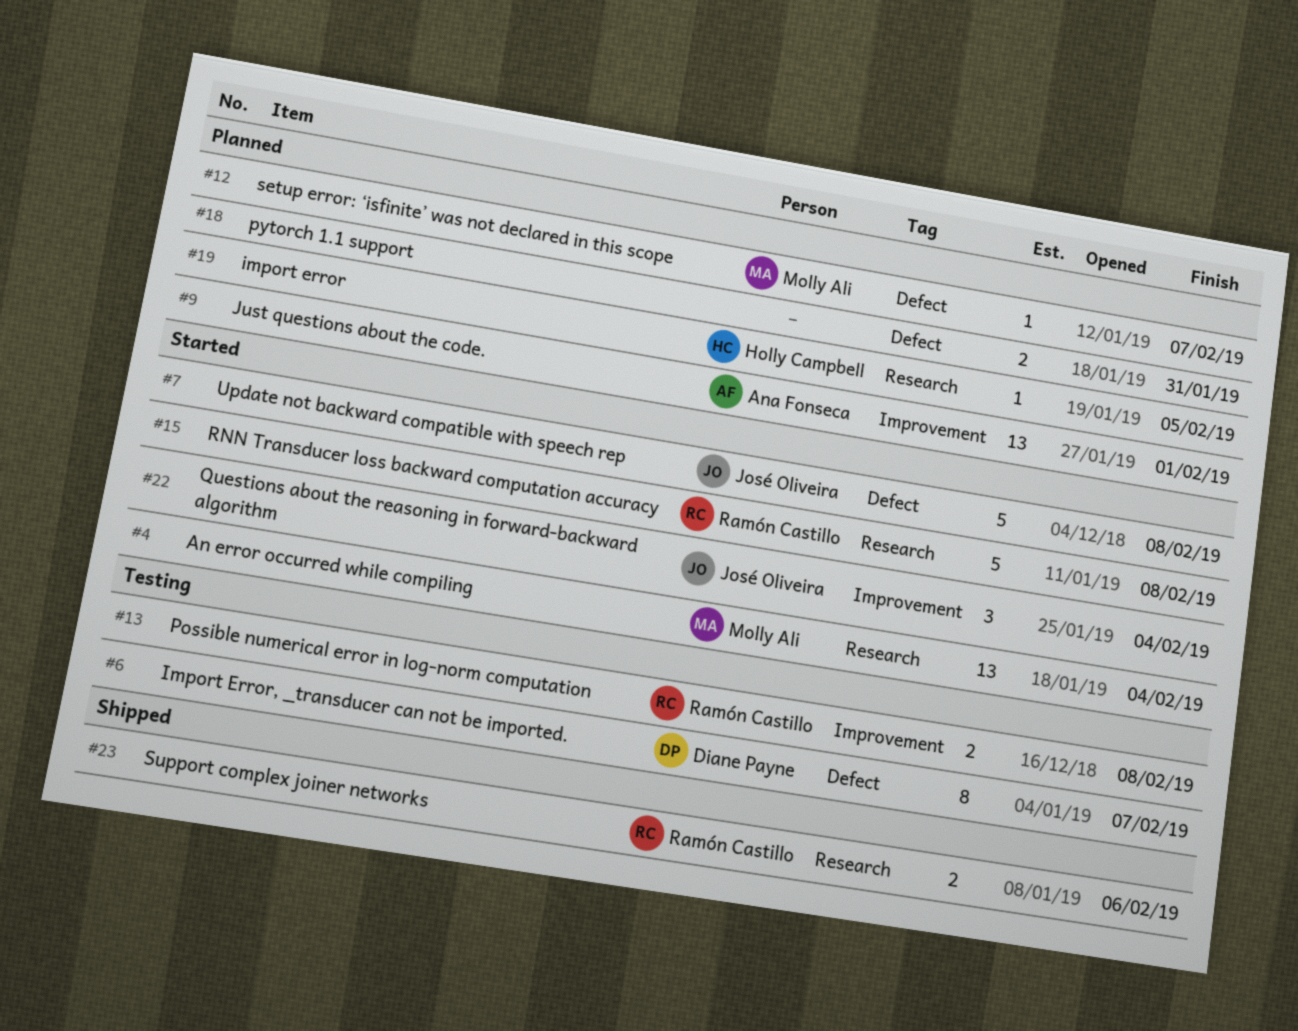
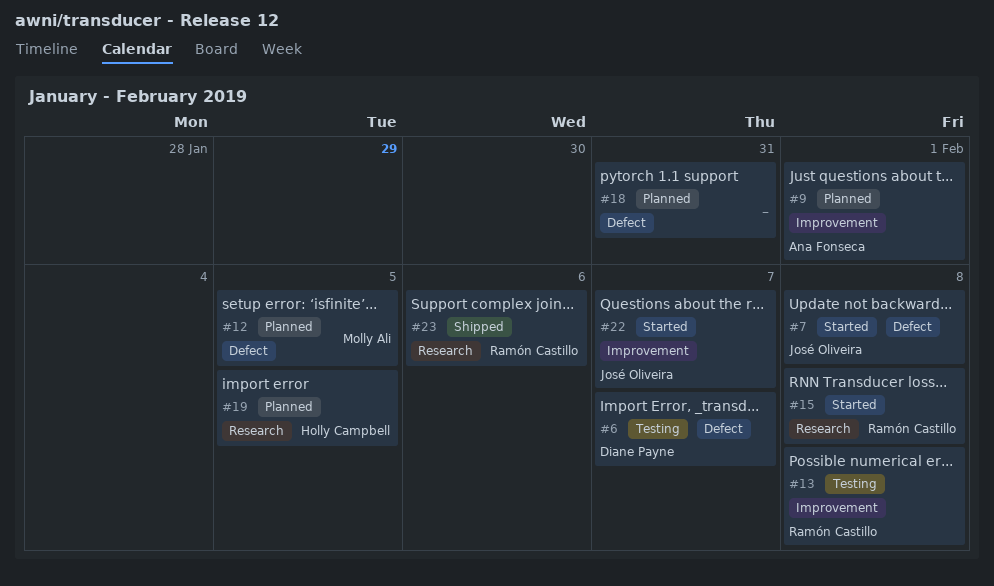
#4: present -> none
#12, due: Feb 7 -> Feb 5
#22, due: Feb 4 -> Feb 7

